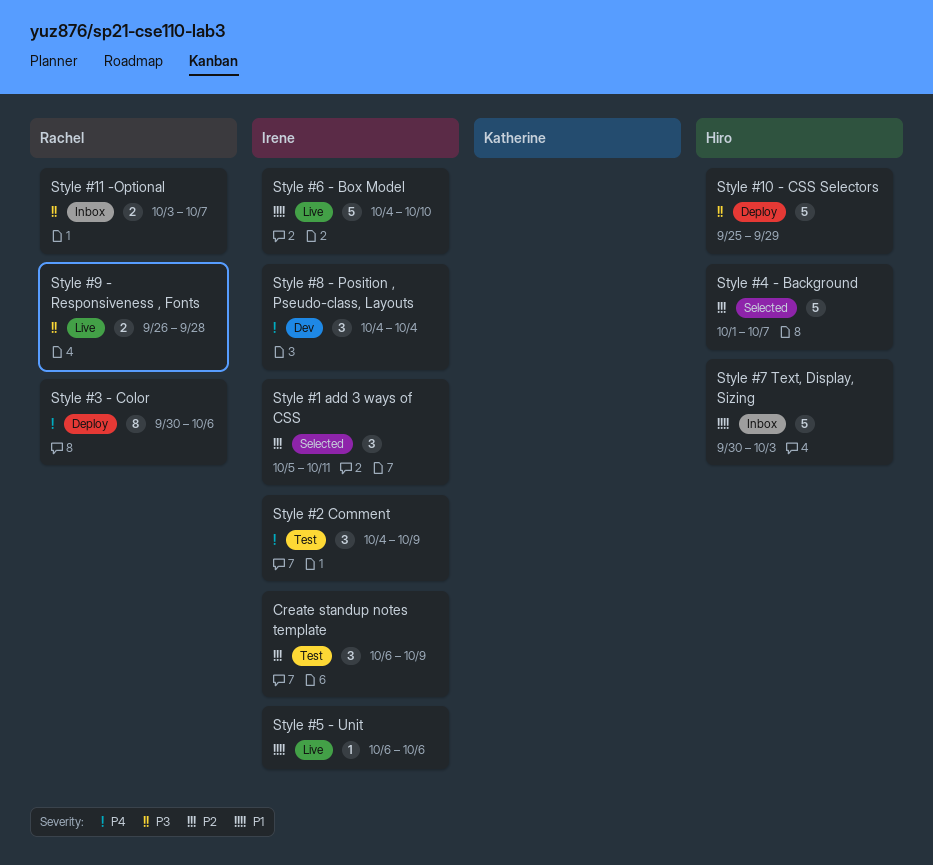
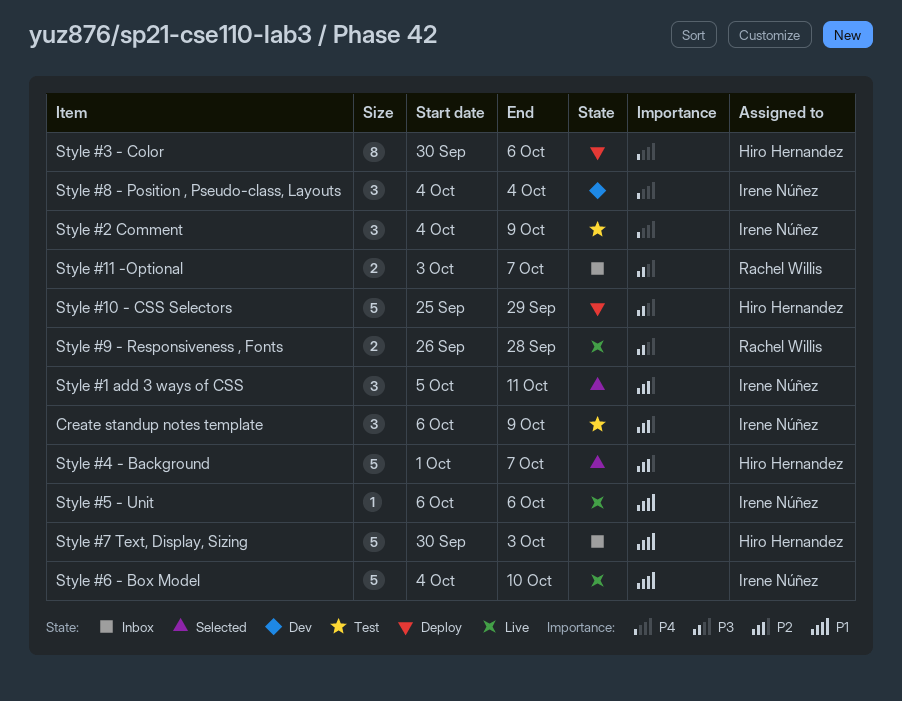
Style #3 - Color, owner: Rachel Willis -> Hiro Hernandez

